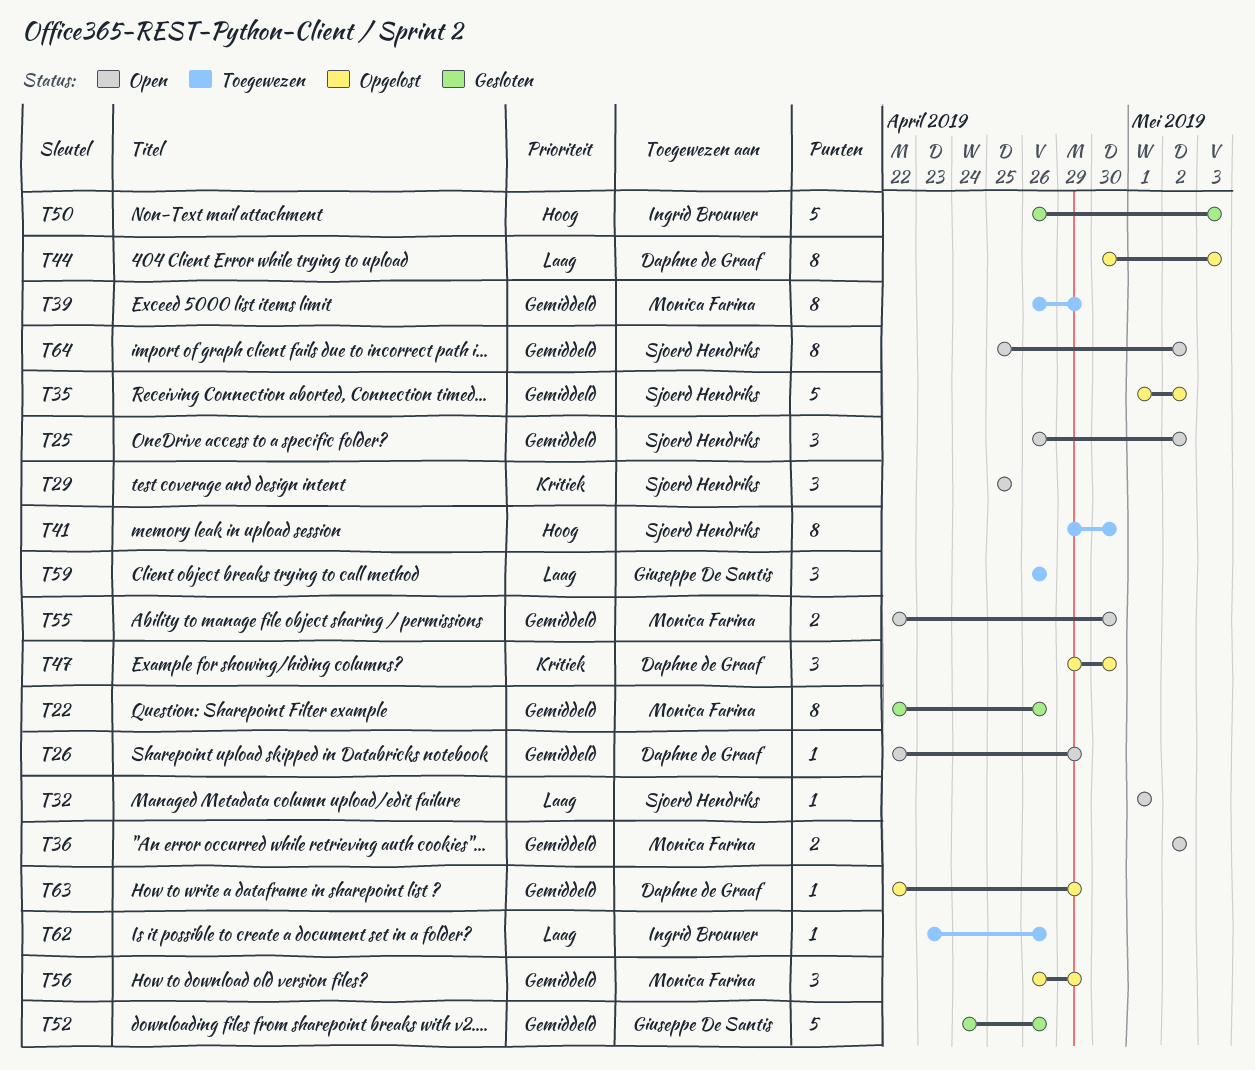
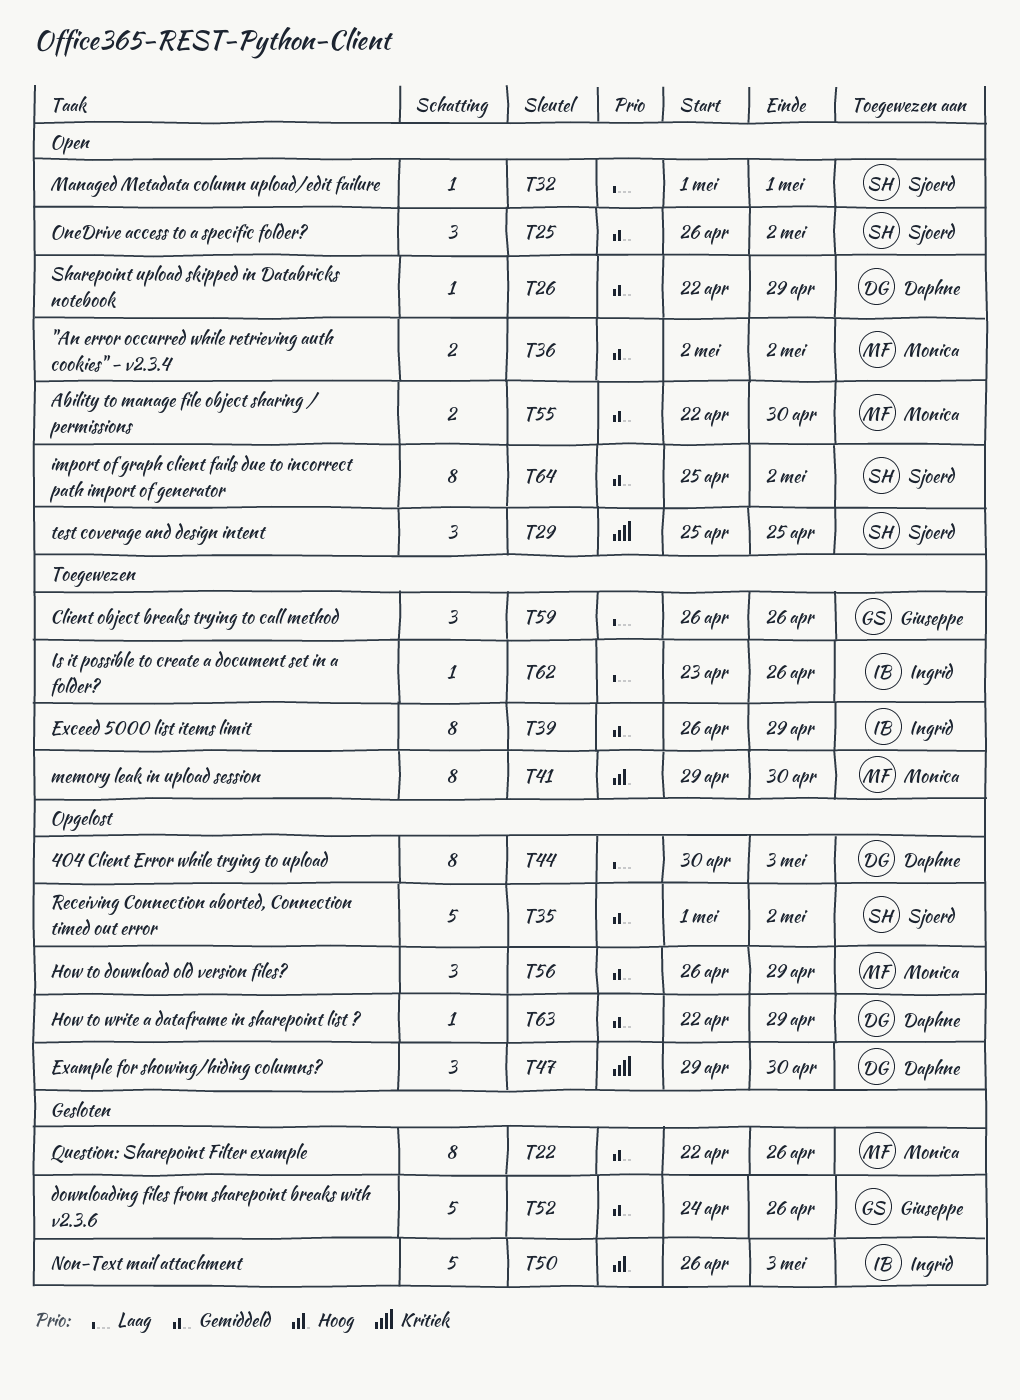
T39, owner: Monica Farina -> Ingrid Brouwer
T41, owner: Sjoerd Hendriks -> Monica Farina

